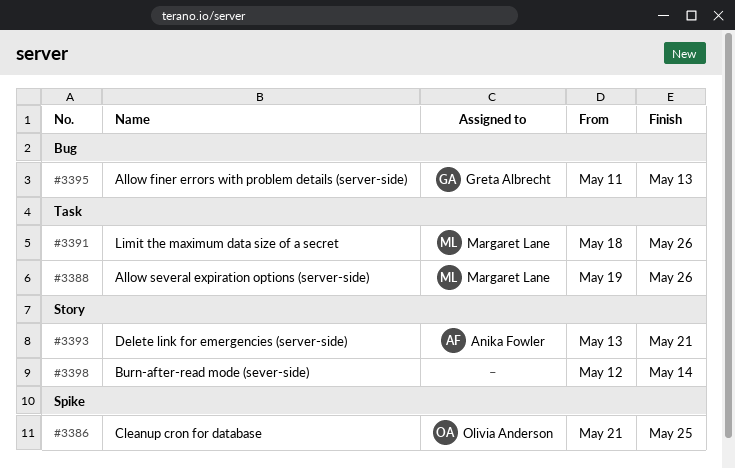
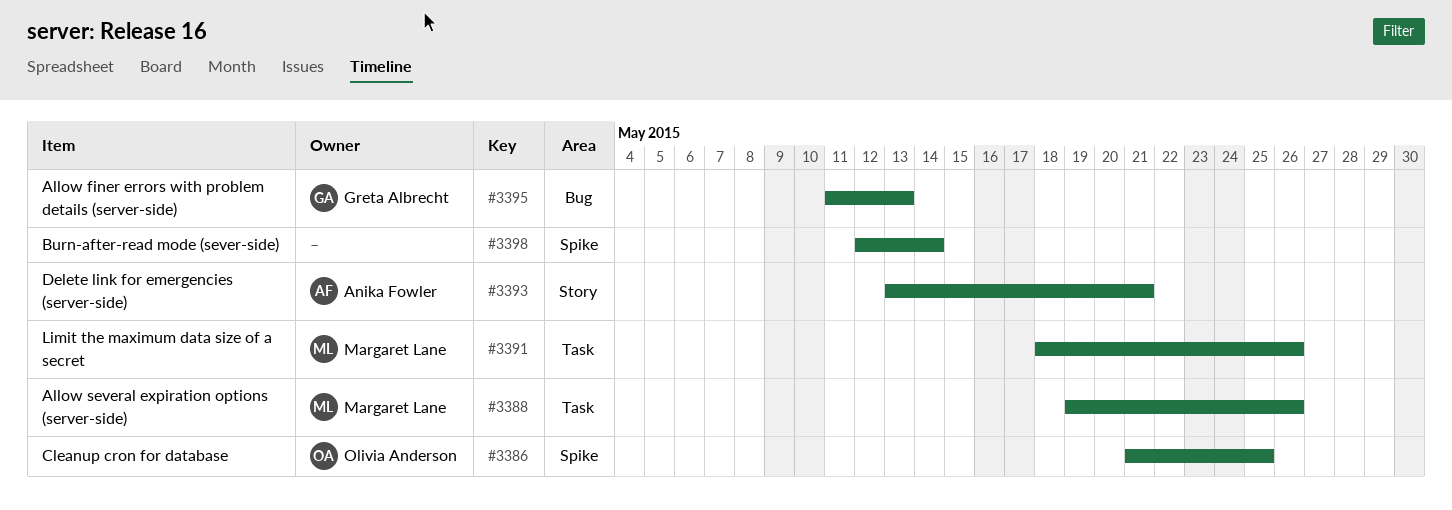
#3398, label: Story -> Spike

